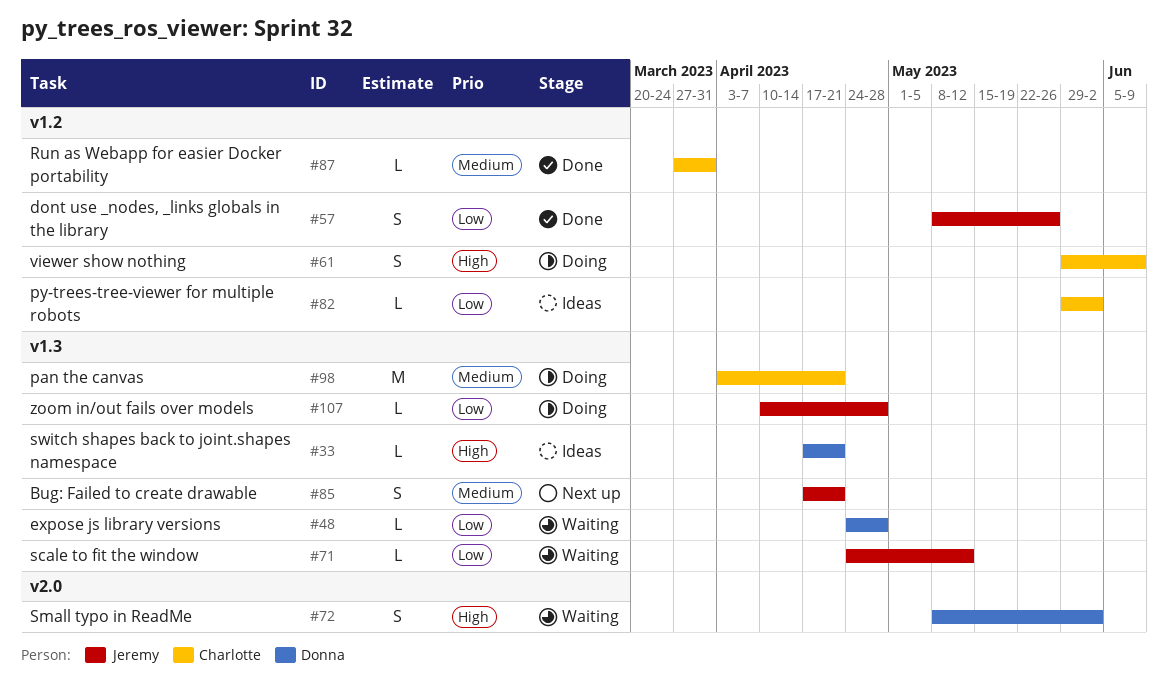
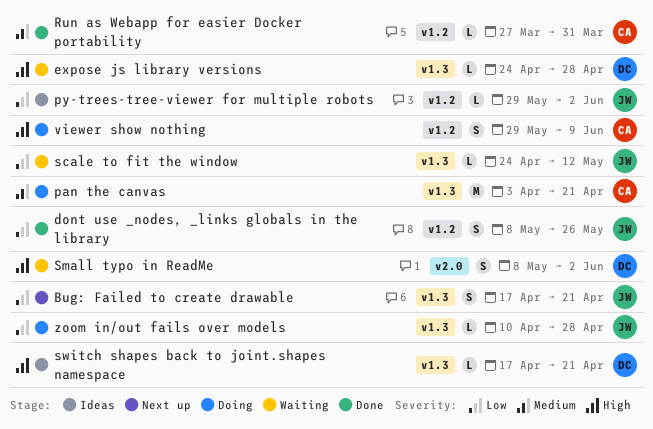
Bug: Failed to create drawable, priority: Medium -> Low
expose js library versions, priority: Low -> High
py-trees-tree-viewer for multiple robots, owner: Charlotte -> Jeremy

